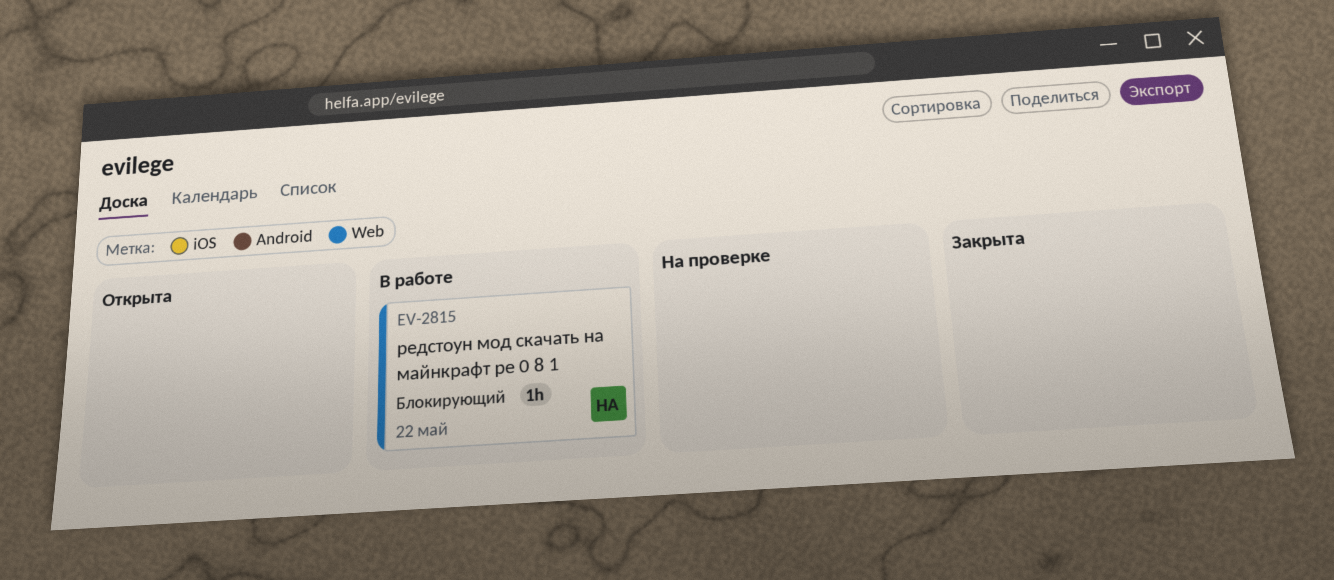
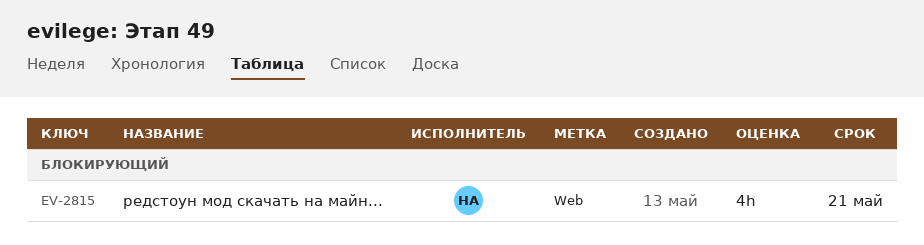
EV-2815, estimate: 1h -> 4h
EV-2815, due: May 22 -> May 21

